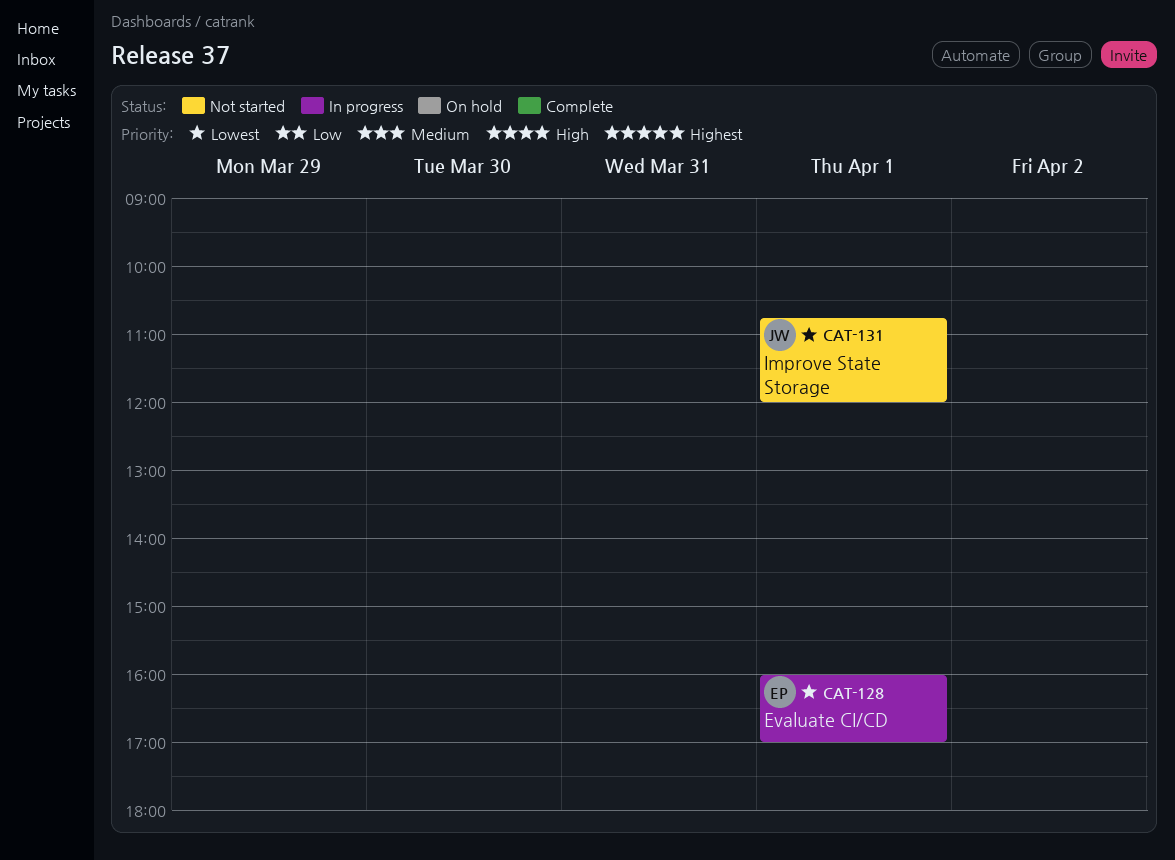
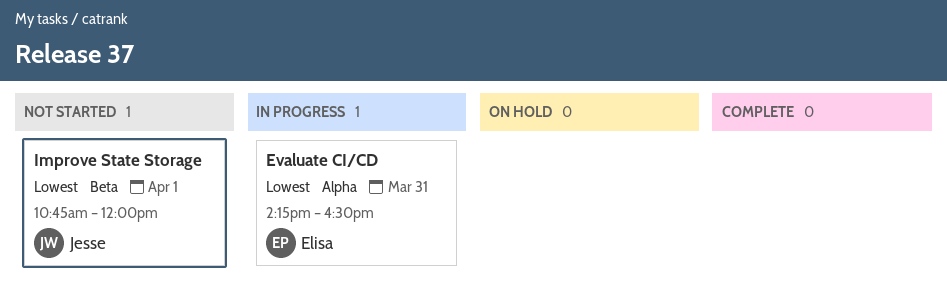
Evaluate CI/CD, day: Apr 1 -> Mar 31
Evaluate CI/CD, begins: 16:00 -> 14:15
Evaluate CI/CD, ends: 17:00 -> 16:30

